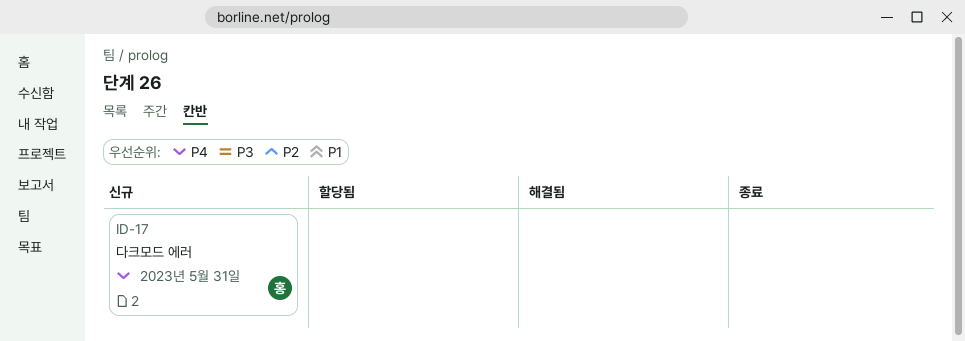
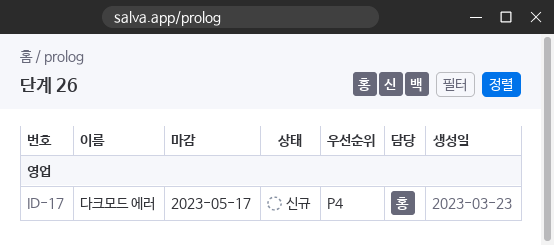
ID-17, due: May 31 -> May 17

